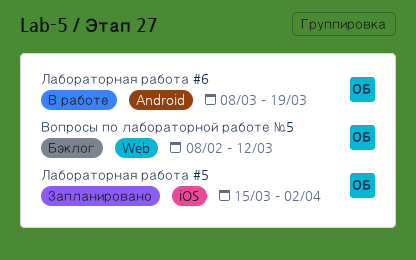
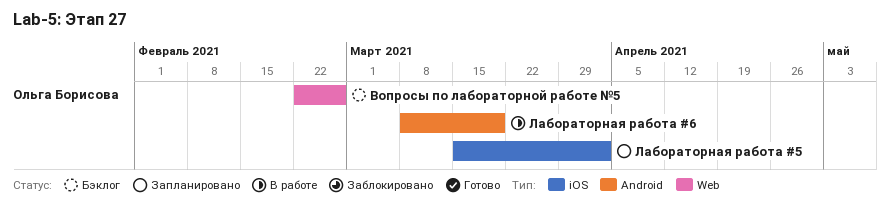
Вопросы по лабораторной работе №5, start: Feb 8 -> Feb 22
Вопросы по лабораторной работе №5, due: Mar 12 -> Feb 26

